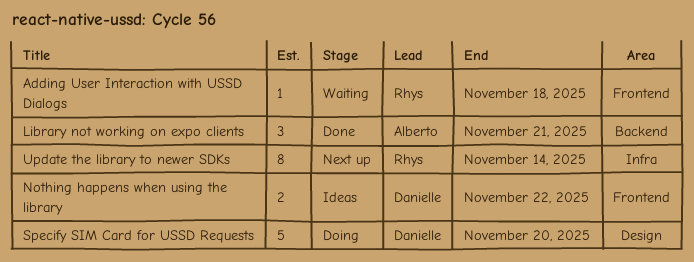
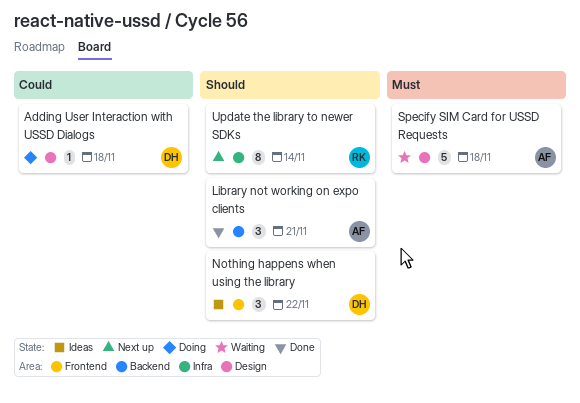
Adding User Interaction with USSD Dialogs, status: Waiting -> Doing
Adding User Interaction with USSD Dialogs, owner: Rhys -> Danielle
Adding User Interaction with USSD Dialogs, label: Frontend -> Design
Nothing happens when using the library, estimate: 2 -> 3
Specify SIM Card for USSD Requests, status: Doing -> Waiting
Specify SIM Card for USSD Requests, owner: Danielle -> Alberto
Specify SIM Card for USSD Requests, due: Nov 20 -> Nov 18

